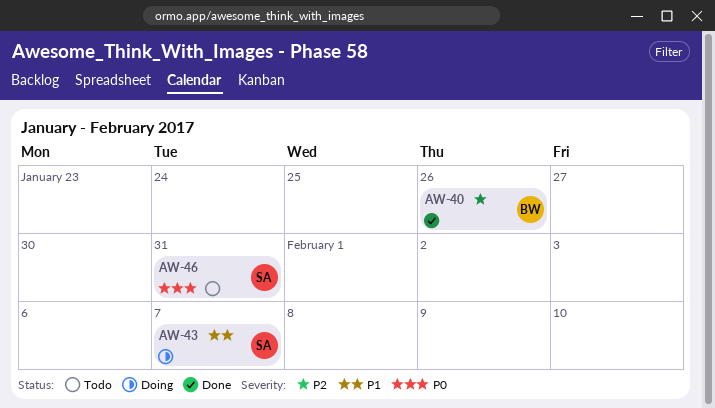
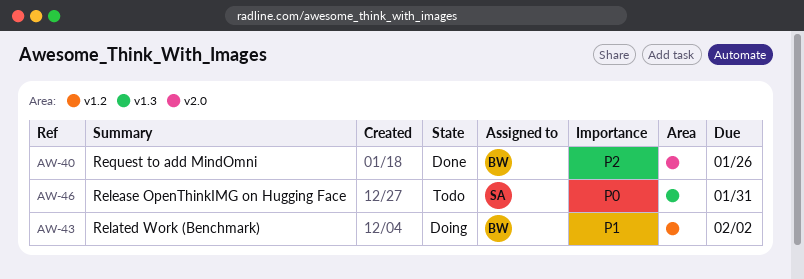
AW-43, owner: SA -> BW
AW-43, due: Feb 7 -> Feb 2

